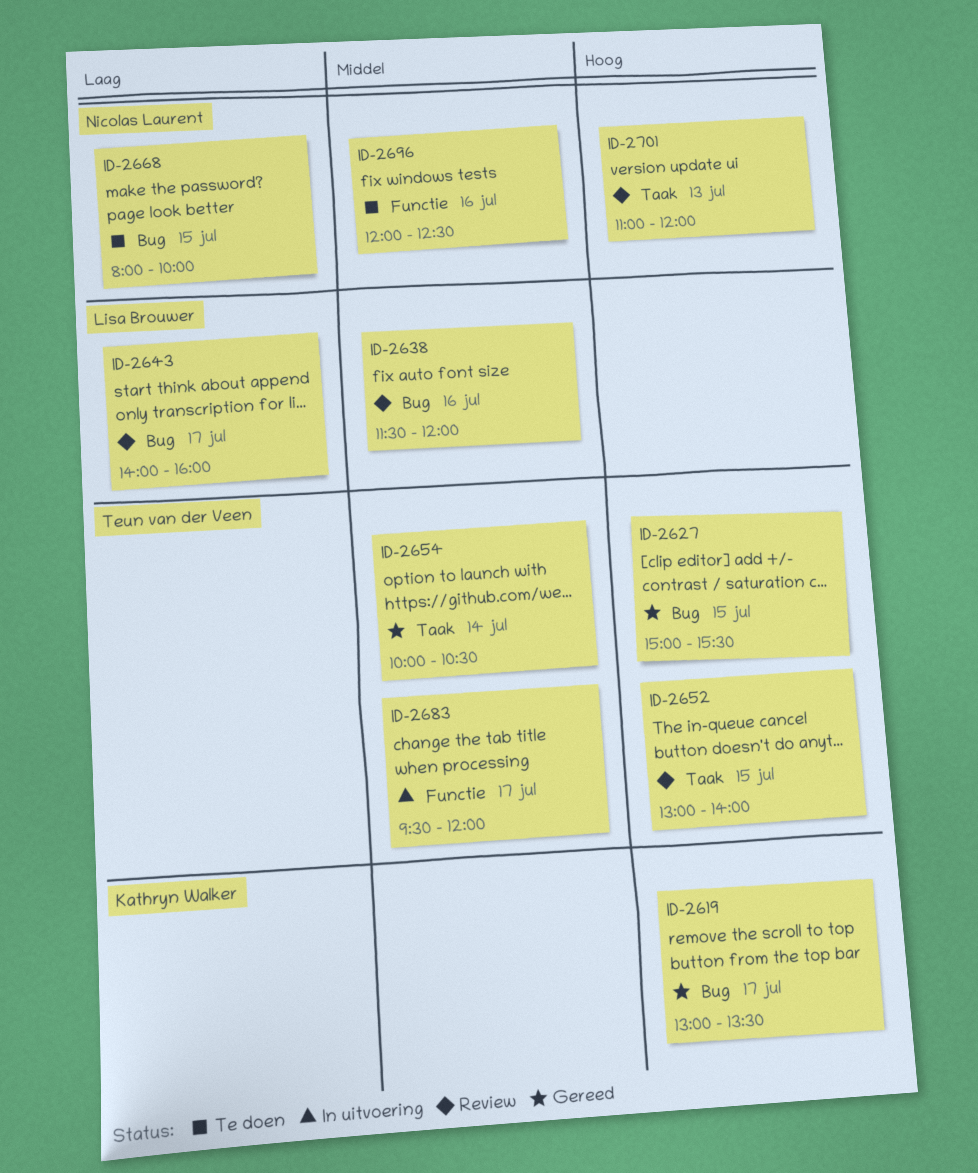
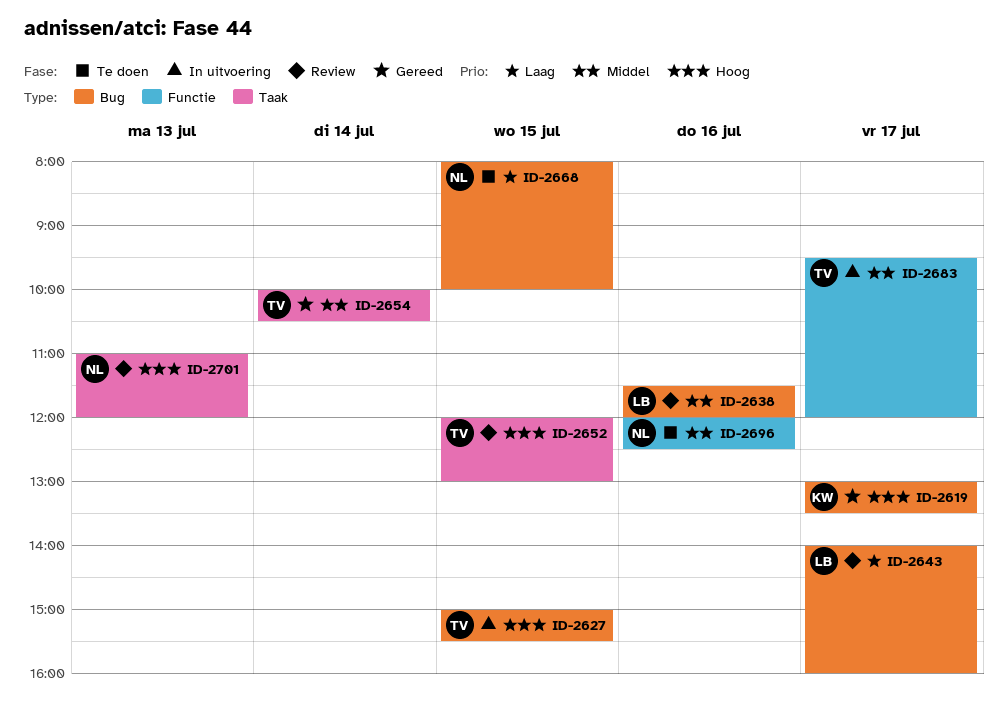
ID-2627, status: Gereed -> In uitvoering
ID-2652, begins: 13:00 -> 12:00
ID-2652, ends: 14:00 -> 13:00

